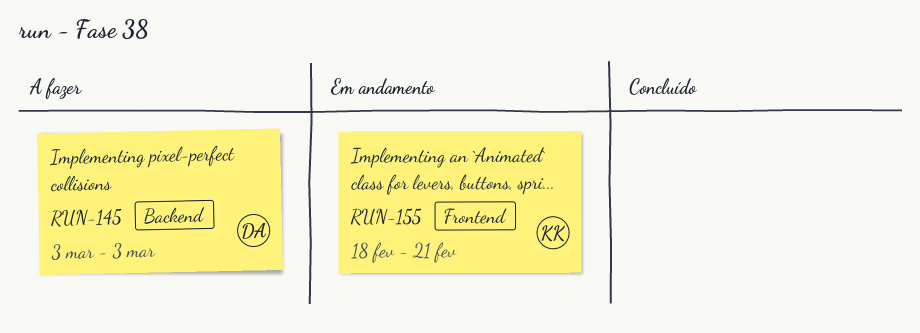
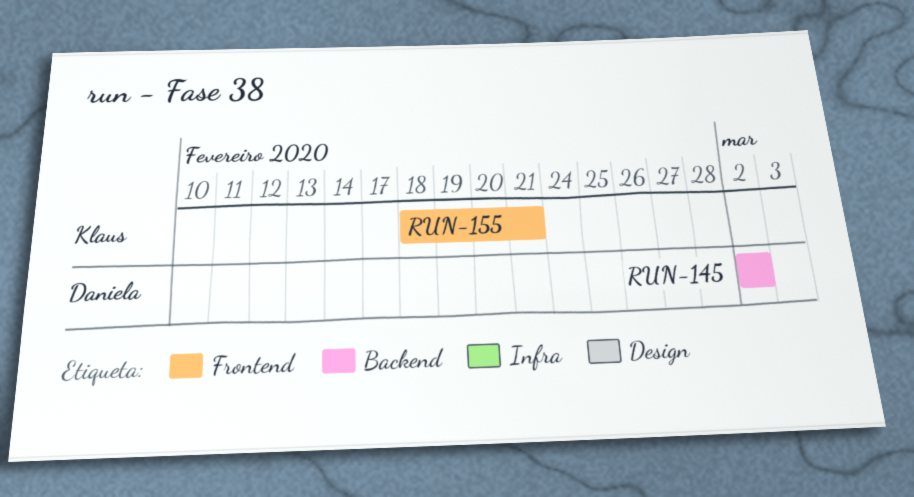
RUN-145, start: Mar 3 -> Mar 2
RUN-145, due: Mar 3 -> Mar 2

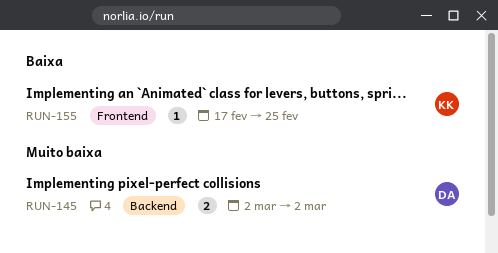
RUN-155, start: Feb 18 -> Feb 17
RUN-155, due: Feb 21 -> Feb 25

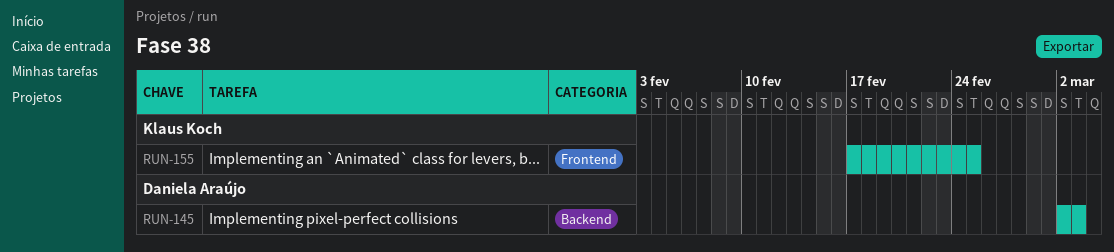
RUN-145, due: Mar 2 -> Mar 3

